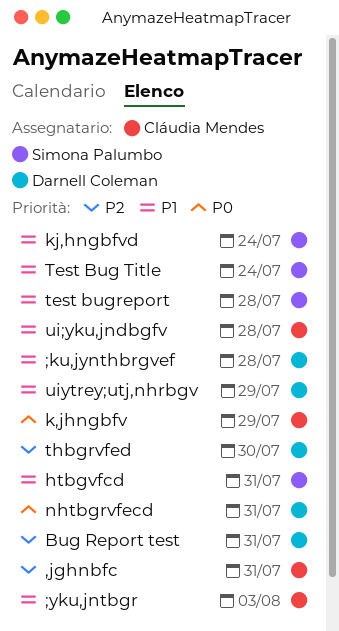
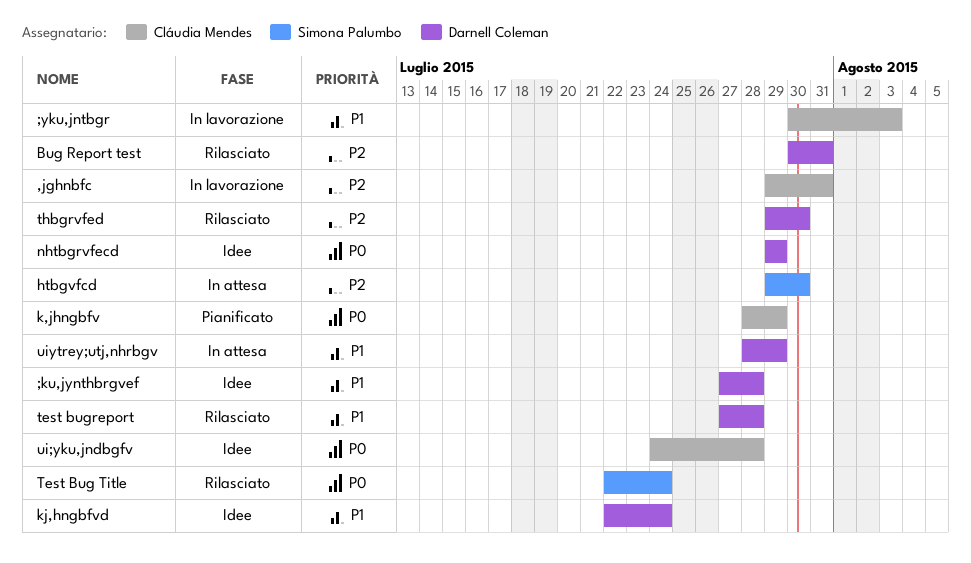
htbgvfcd, priority: P1 -> P2
htbgvfcd, due: Jul 31 -> Jul 30
kj,hngbfvd, owner: Simona Palumbo -> Darnell Coleman
nhtbgrvfecd, due: Jul 31 -> Jul 29
Test Bug Title, priority: P1 -> P0
test bugreport, owner: Simona Palumbo -> Darnell Coleman
ui;yku,jndbgfv, priority: P1 -> P0

